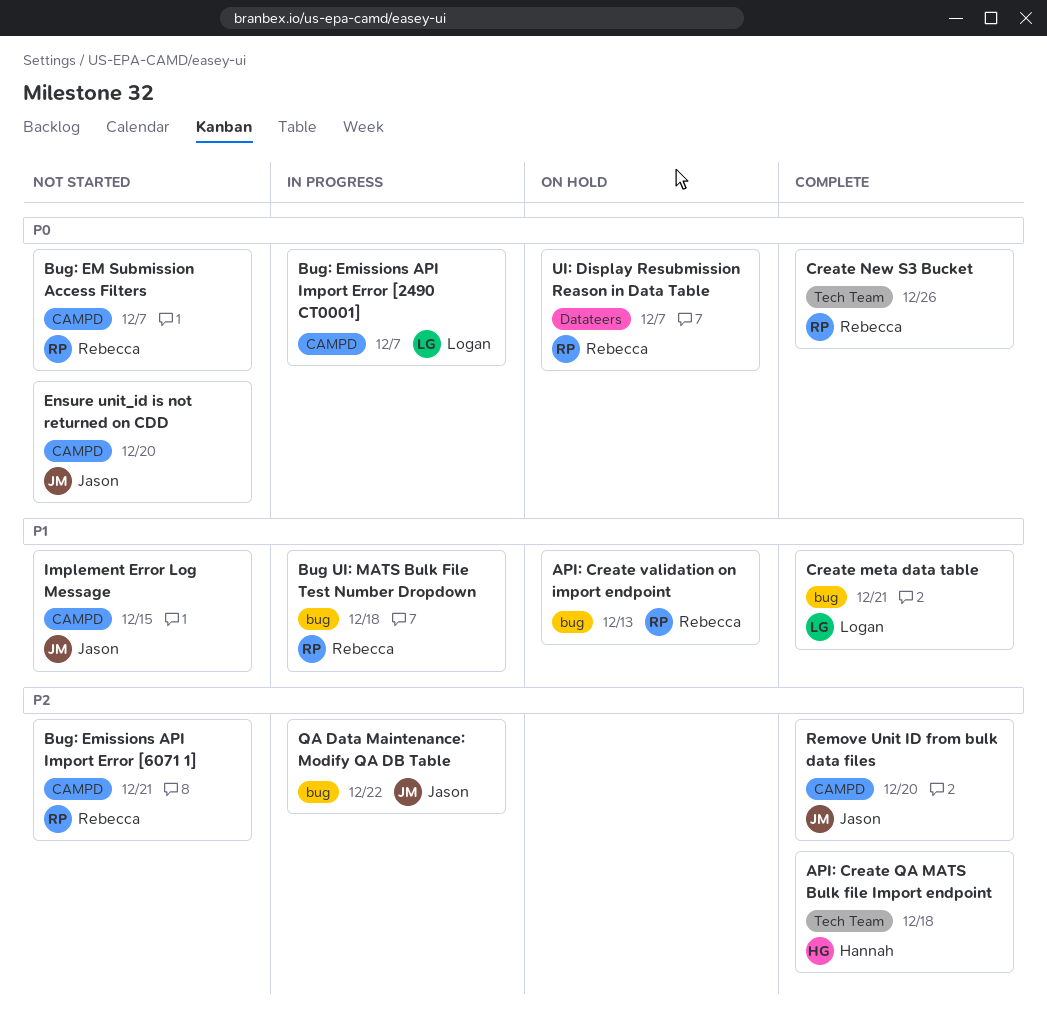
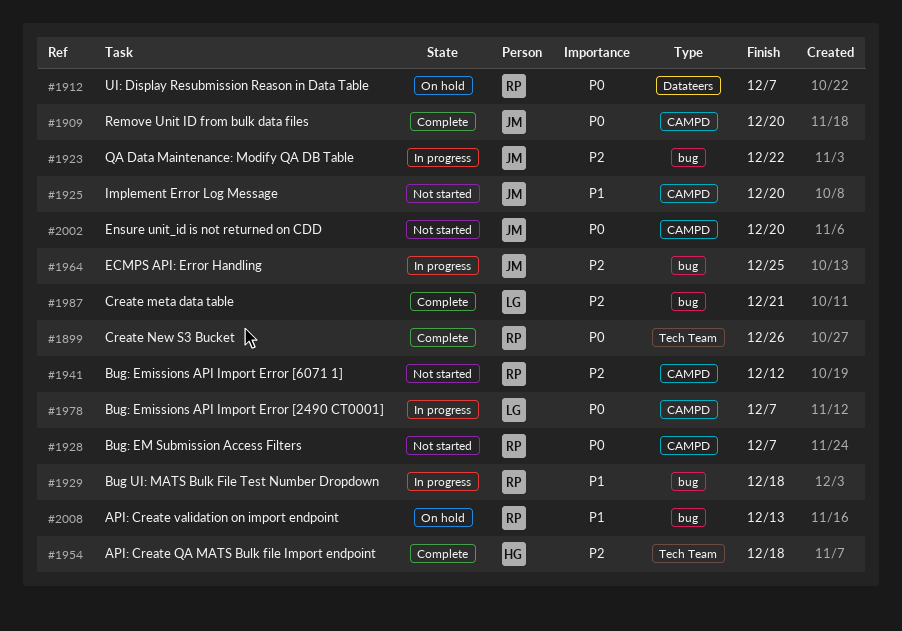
Bug: Emissions API Import Error [6071 1], due: Dec 21 -> Dec 12
Create meta data table, priority: P1 -> P2
ECMPS API: Error Handling: none -> present
Implement Error Log Message, due: Dec 15 -> Dec 20
Remove Unit ID from bulk data files, priority: P2 -> P0

